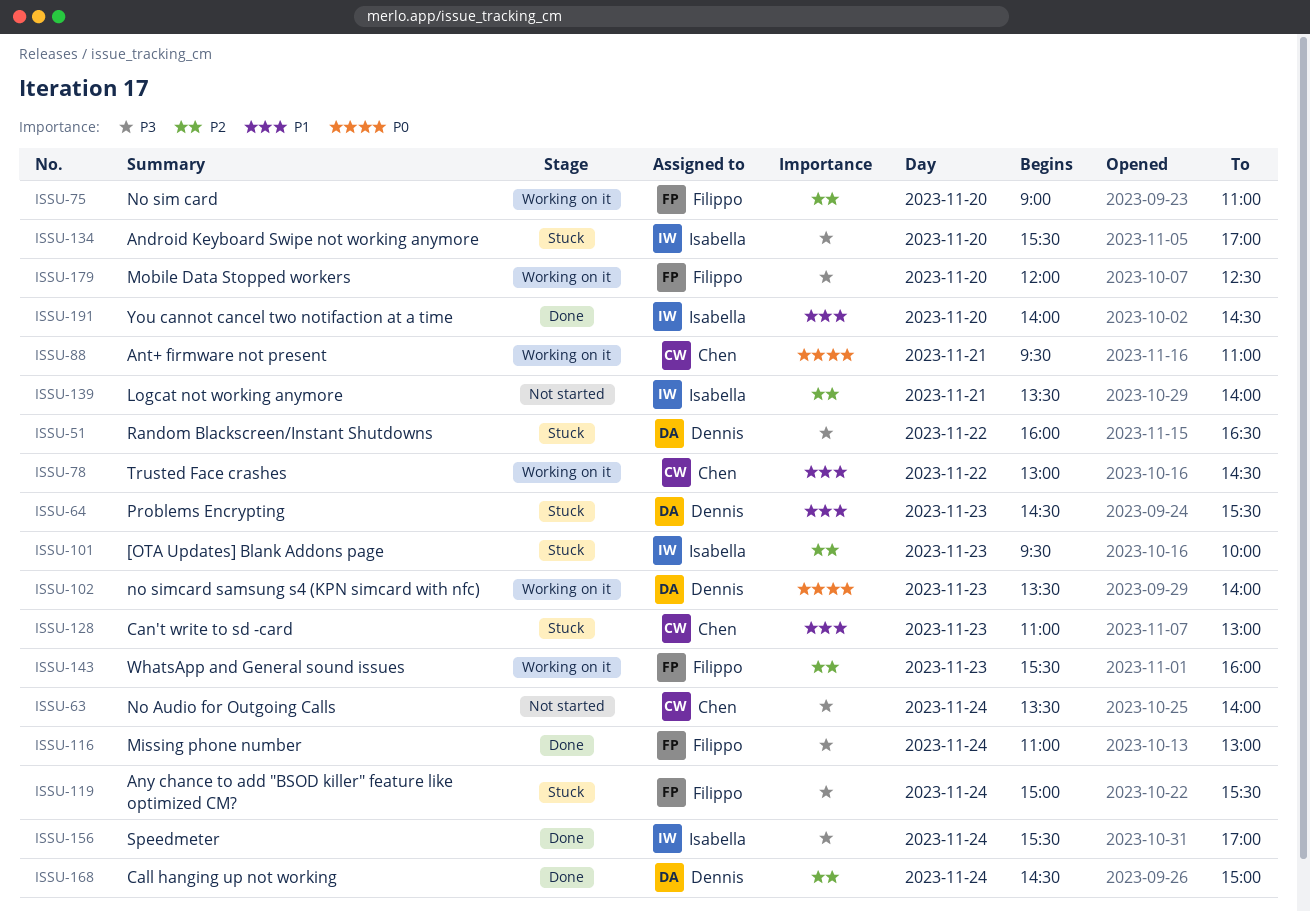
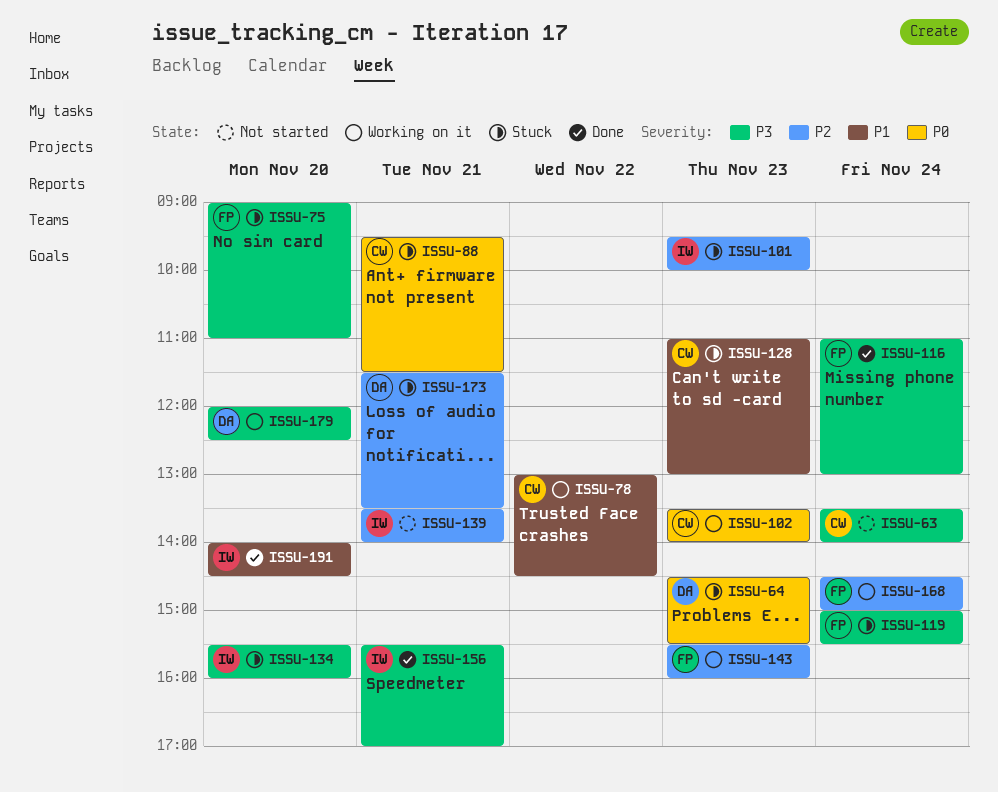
ISSU-51: present -> none
ISSU-64, priority: P1 -> P0
ISSU-75, status: Working on it -> Stuck
ISSU-75, priority: P2 -> P3
ISSU-88, status: Working on it -> Stuck
ISSU-88, ends: 11:00 -> 11:30
ISSU-102, owner: Dennis -> Chen
ISSU-134, ends: 17:00 -> 16:00
ISSU-156, day: Nov 24 -> Nov 21
ISSU-168, status: Done -> Working on it
ISSU-168, owner: Dennis -> Filippo
ISSU-173: none -> present
ISSU-179, owner: Filippo -> Dennis

